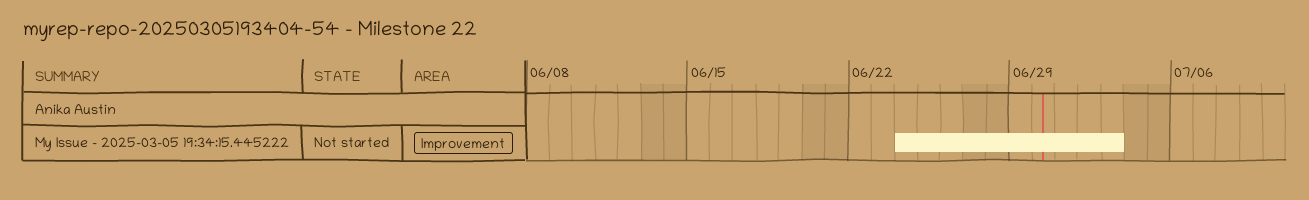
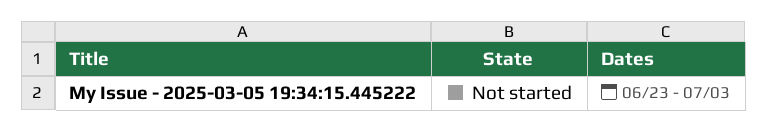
My Issue - 2025-03-05 19:34:15.445222, start: Jun 24 -> Jun 23

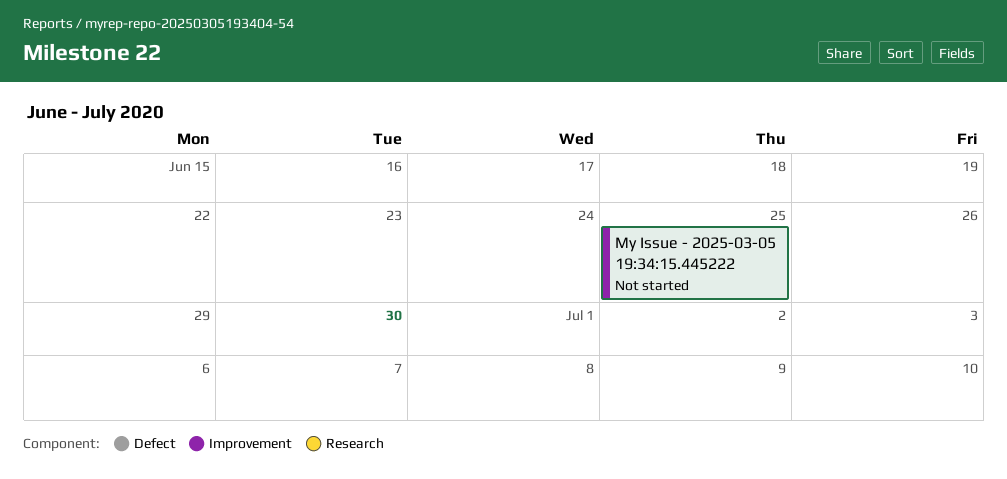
My Issue - 2025-03-05 19:34:15.445222, due: Jul 3 -> Jun 25

